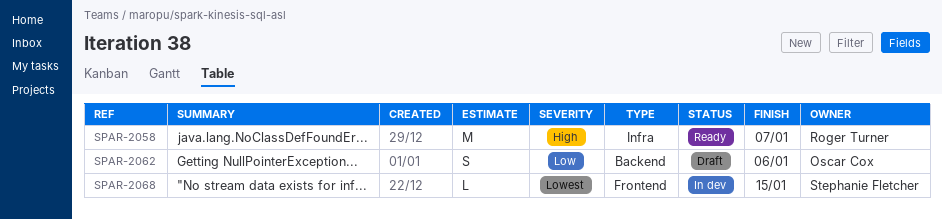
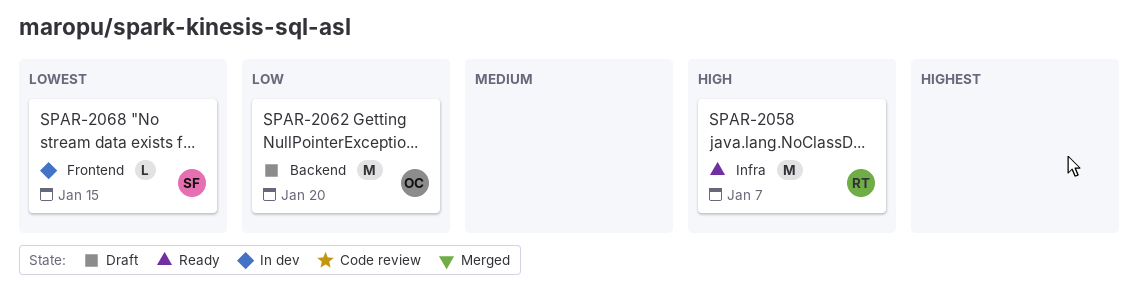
SPAR-2062, estimate: S -> M
SPAR-2062, due: Jan 6 -> Jan 20

